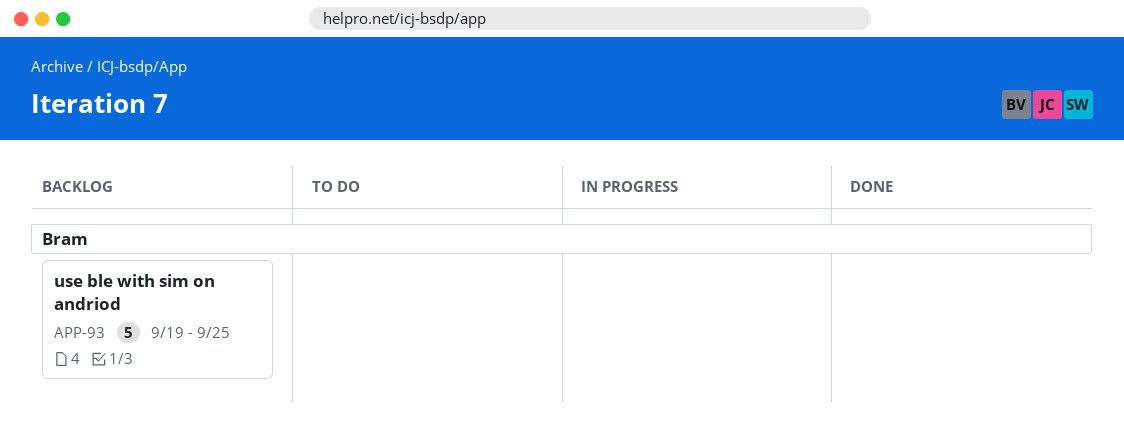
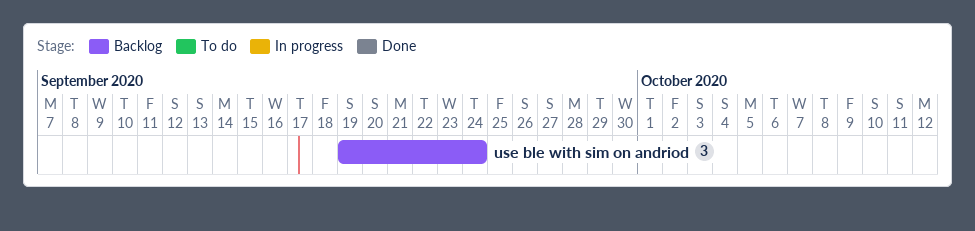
use ble with sim on andriod, estimate: 5 -> 3
use ble with sim on andriod, due: Sep 25 -> Sep 24

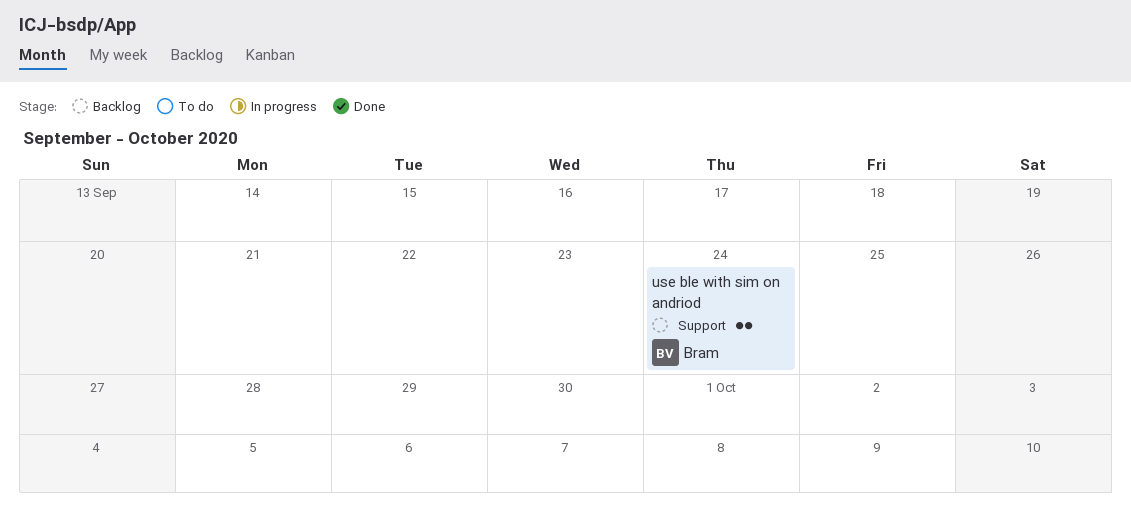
use ble with sim on andriod, estimate: 3 -> 2

